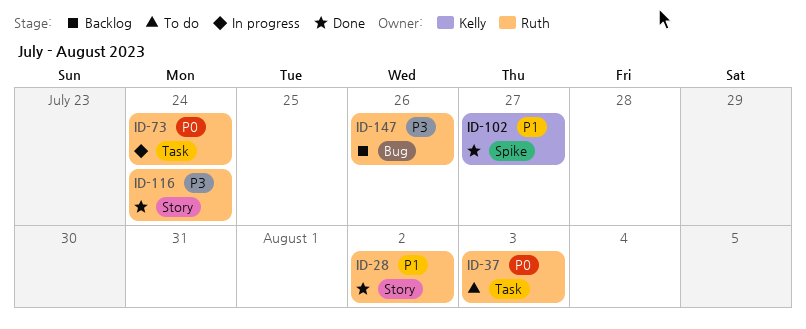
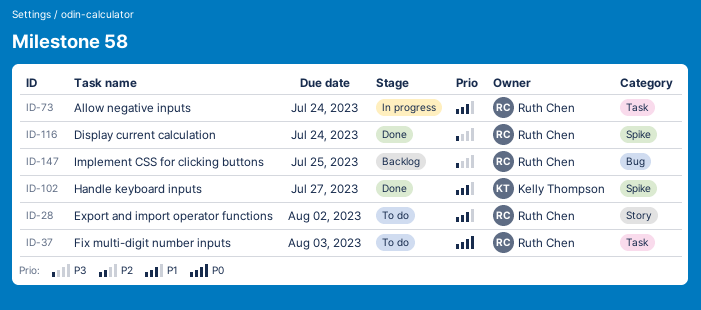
ID-28, status: Done -> To do
ID-73, priority: P0 -> P1
ID-116, label: Story -> Spike
ID-147, due: Jul 26 -> Jul 25

